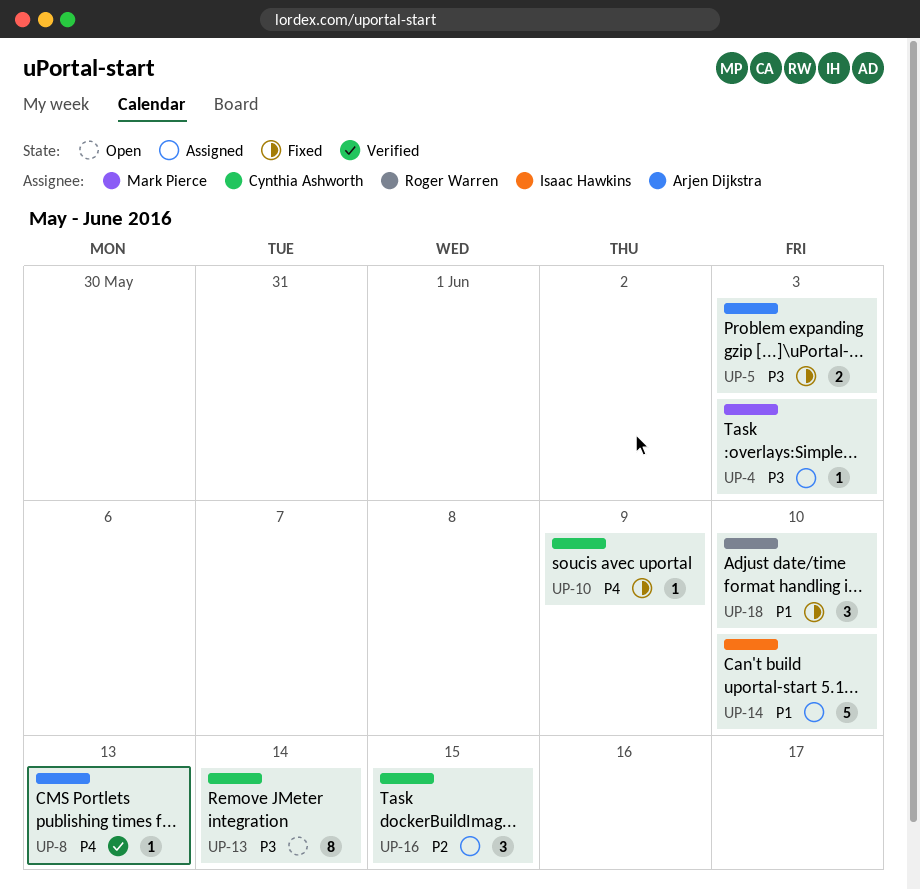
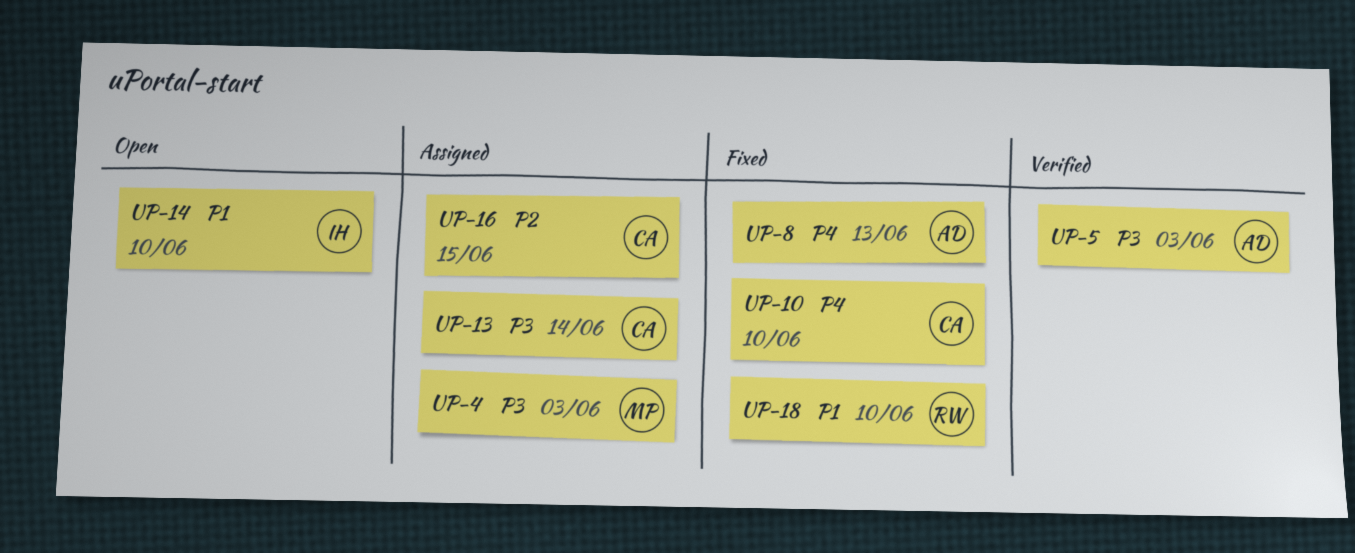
UP-5, status: Fixed -> Verified
UP-8, status: Verified -> Fixed
UP-10, due: Jun 9 -> Jun 10
UP-13, status: Open -> Assigned
UP-14, status: Assigned -> Open

